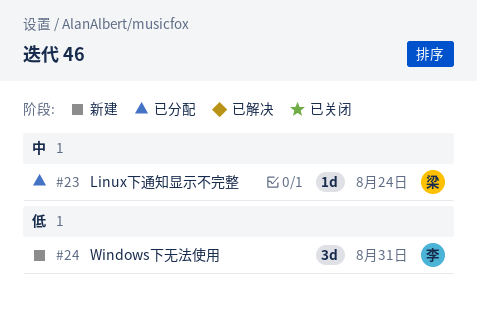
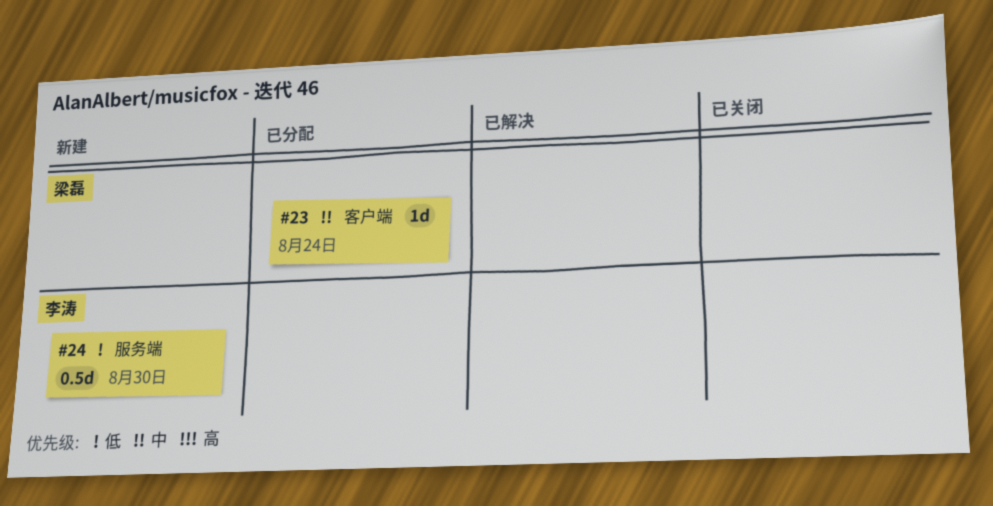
#24, estimate: 3d -> 0.5d
#24, due: Aug 31 -> Aug 30

